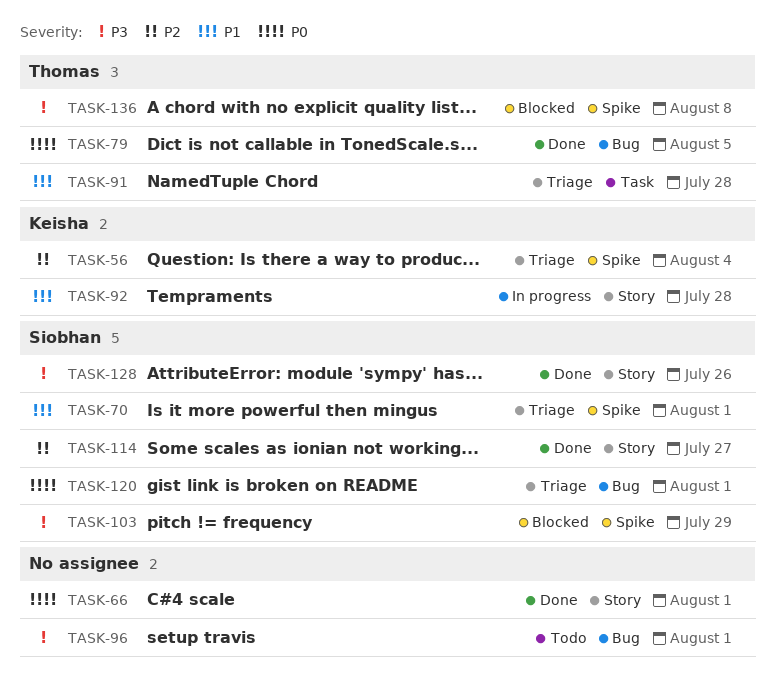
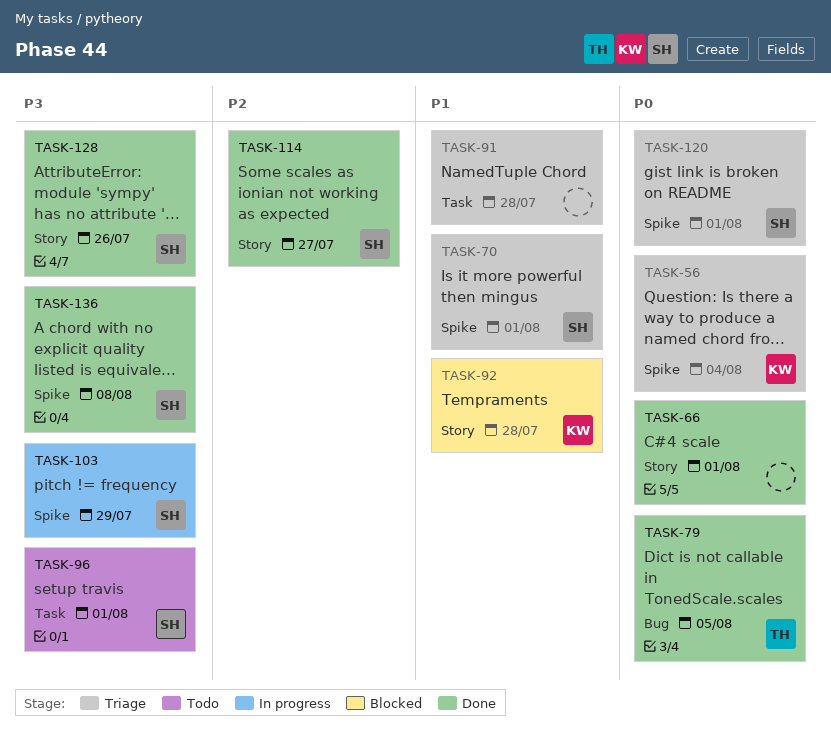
TASK-56, priority: P2 -> P0
TASK-91, owner: Thomas -> none
TASK-92, status: In progress -> Blocked
TASK-96, owner: none -> Siobhan
TASK-96, label: Bug -> Task
TASK-103, status: Blocked -> In progress
TASK-120, label: Bug -> Spike
TASK-136, status: Blocked -> Done
TASK-136, owner: Thomas -> Siobhan

